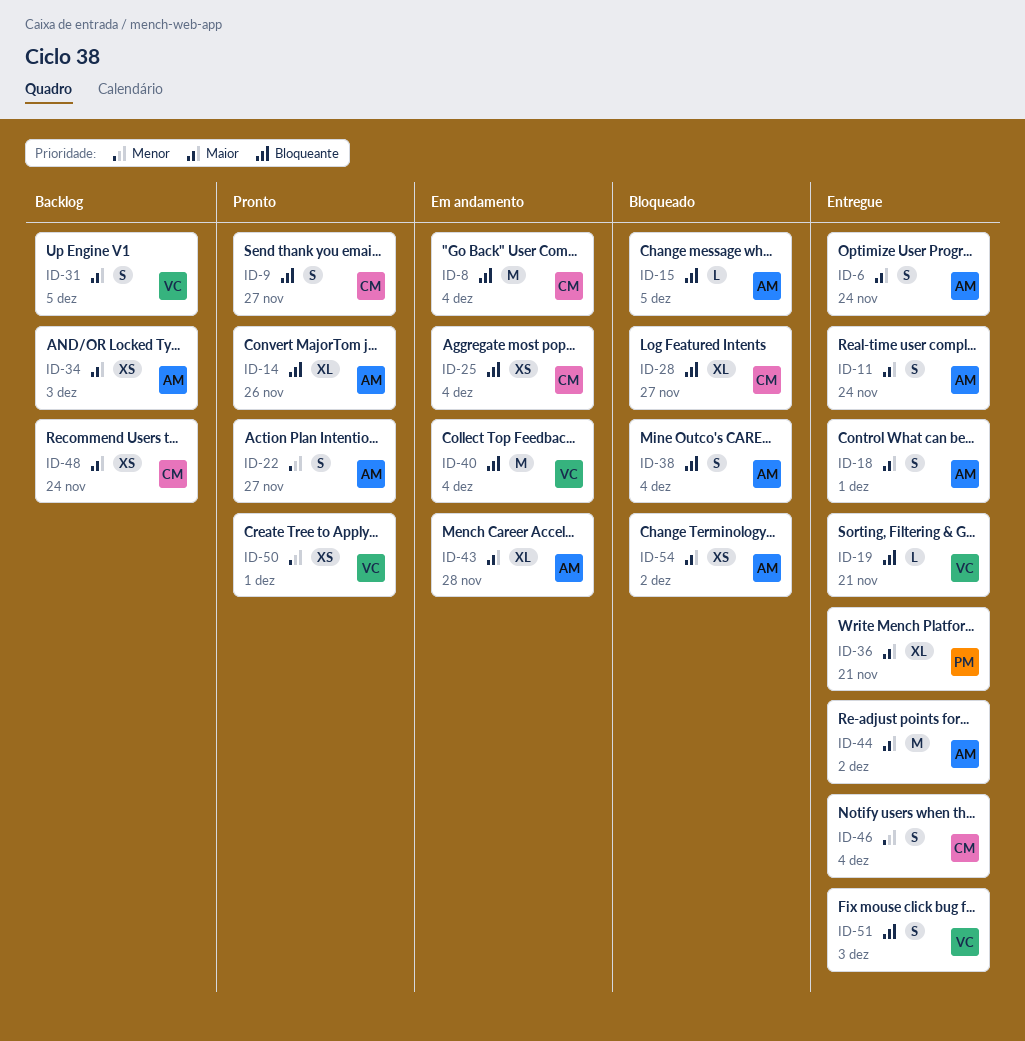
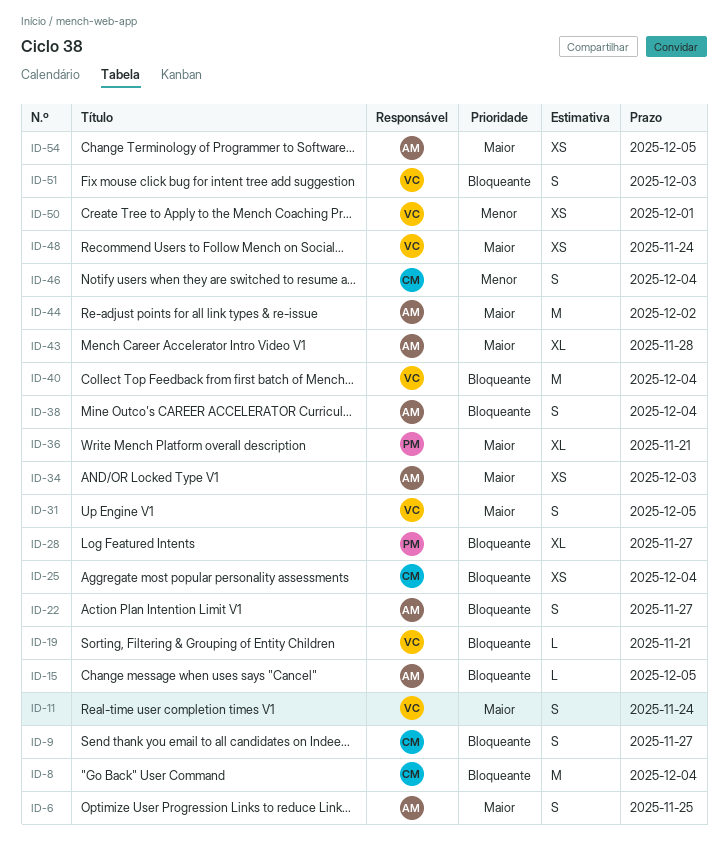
ID-6, due: Nov 24 -> Nov 25
ID-11, owner: AM -> VC
ID-14: present -> none
ID-18: present -> none
ID-22, priority: Menor -> Bloqueante
ID-28, owner: CM -> PM
ID-48, owner: CM -> VC
ID-54, due: Dec 2 -> Dec 5

